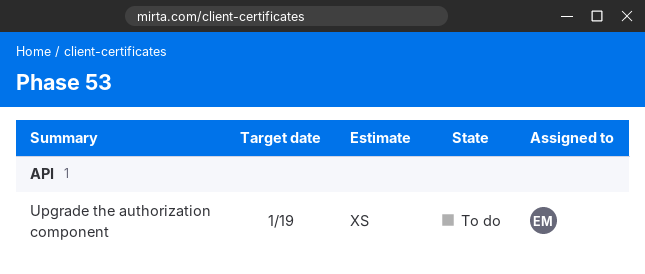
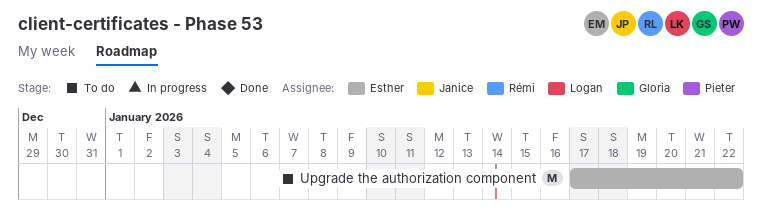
Upgrade the authorization component, estimate: XS -> M
Upgrade the authorization component, due: Jan 19 -> Jan 22

